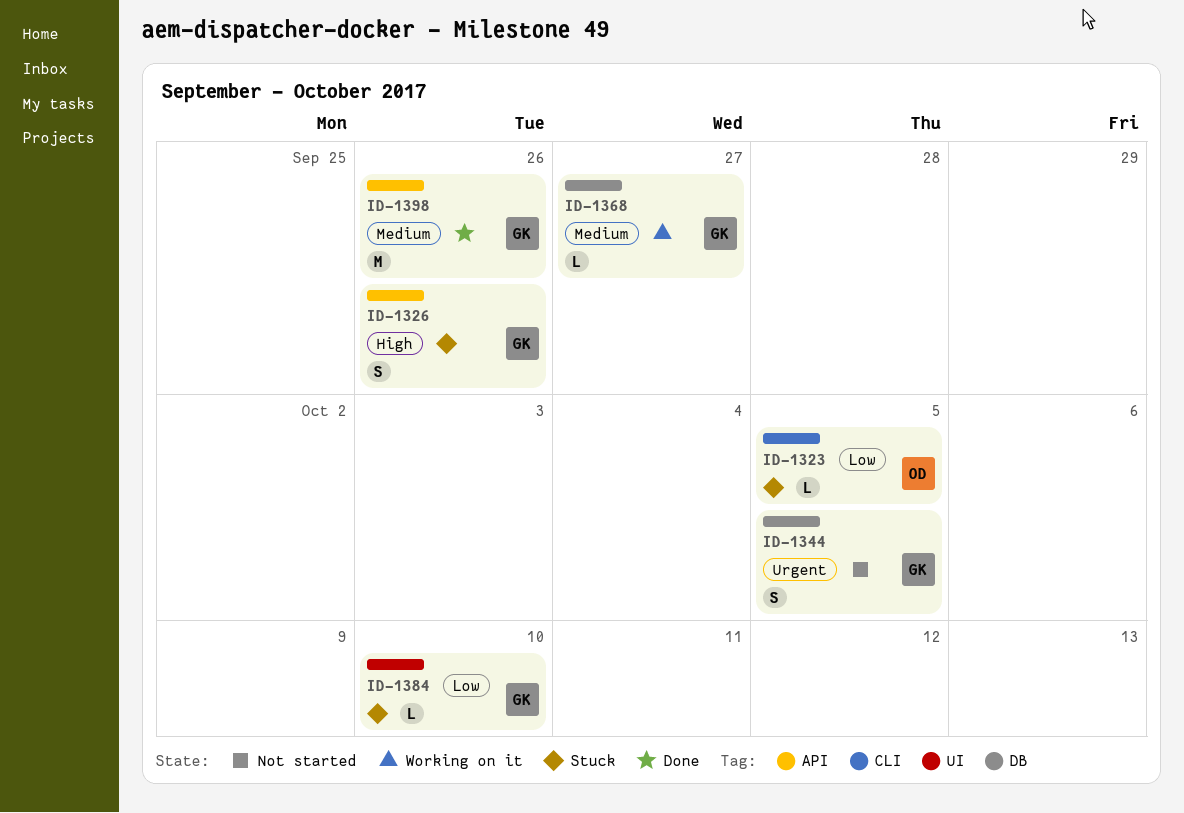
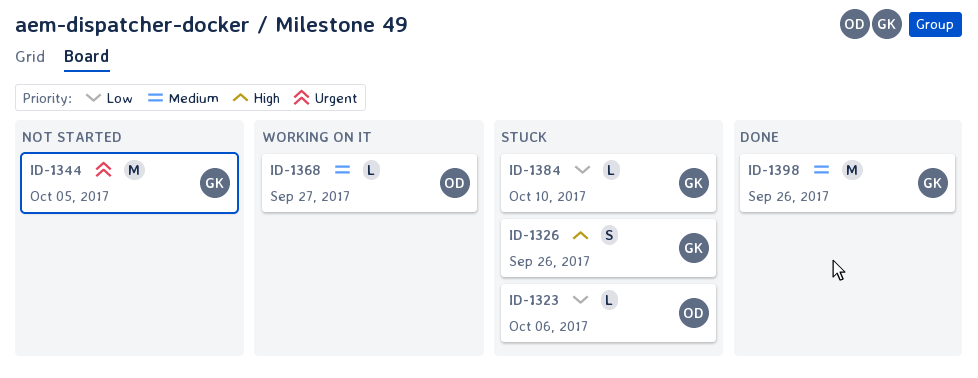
ID-1323, due: Oct 5 -> Oct 6
ID-1344, estimate: S -> M
ID-1368, owner: GK -> OD

